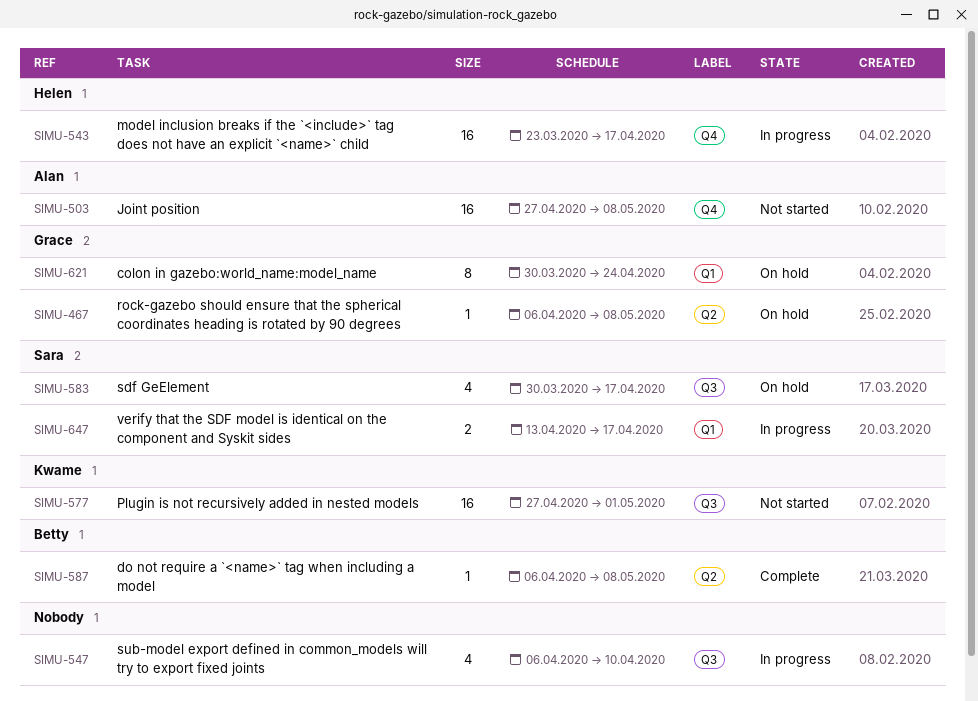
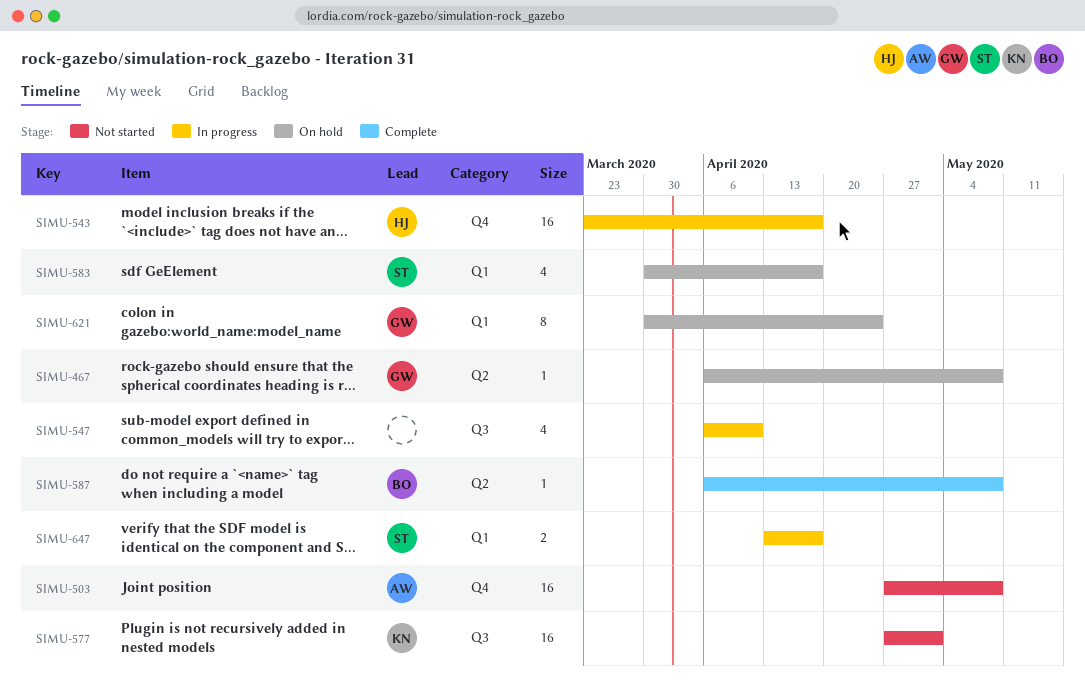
SIMU-583, label: Q3 -> Q1

